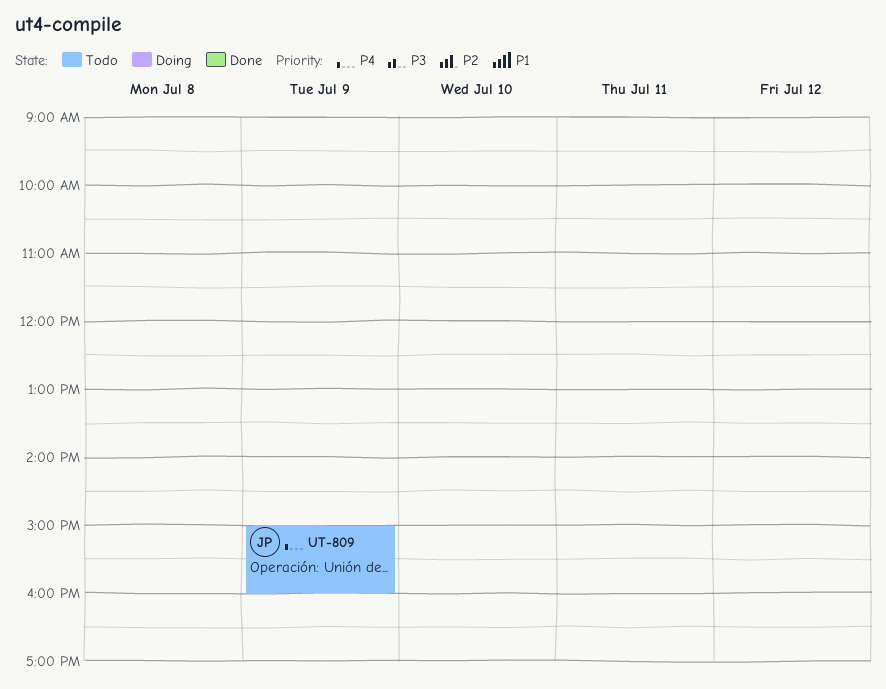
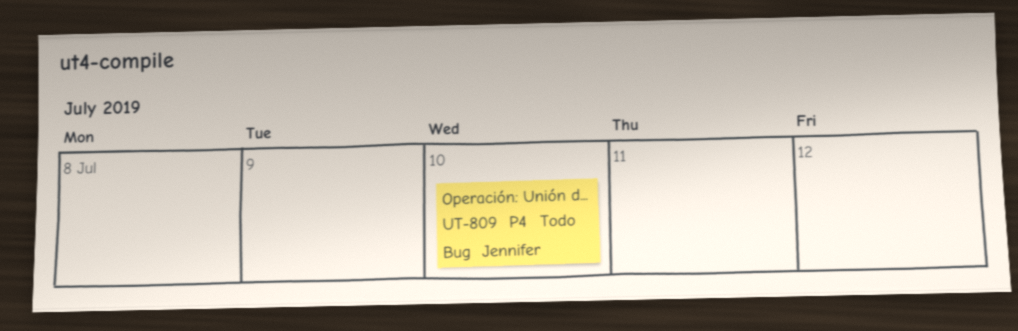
UT-809, day: Jul 9 -> Jul 10

